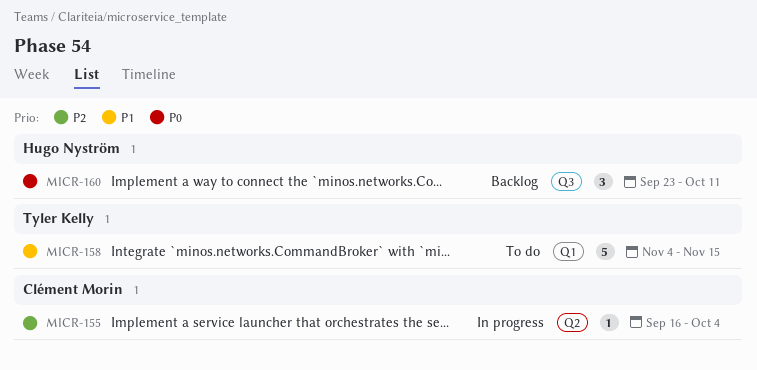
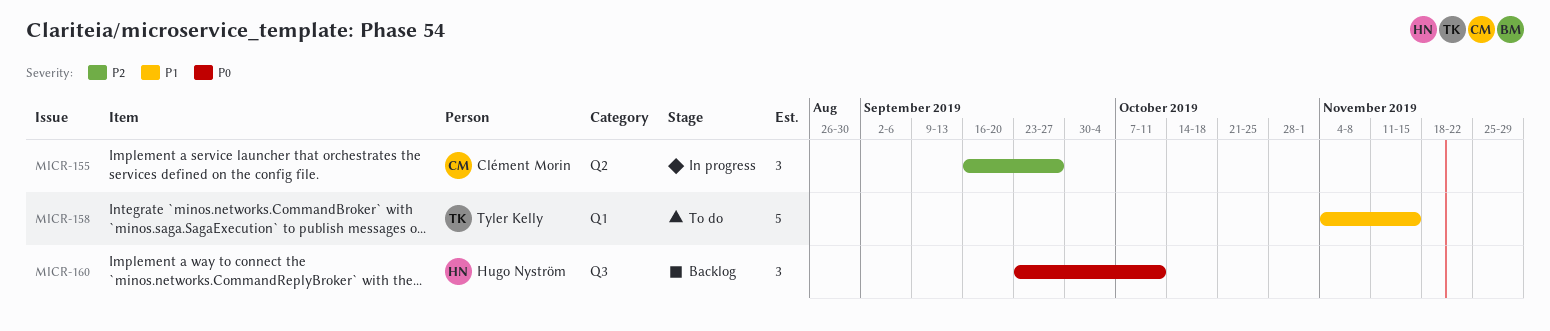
MICR-155, estimate: 1 -> 3
MICR-155, due: Oct 4 -> Sep 27

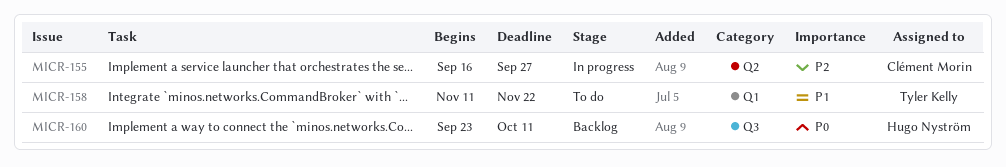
MICR-158, start: Nov 4 -> Nov 11
MICR-158, due: Nov 15 -> Nov 22

